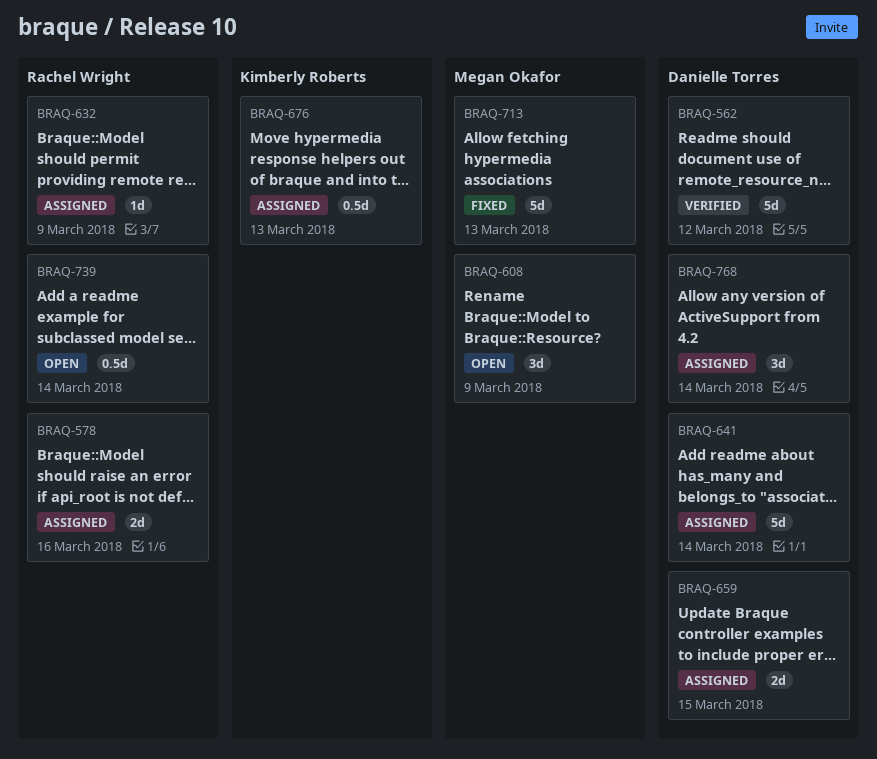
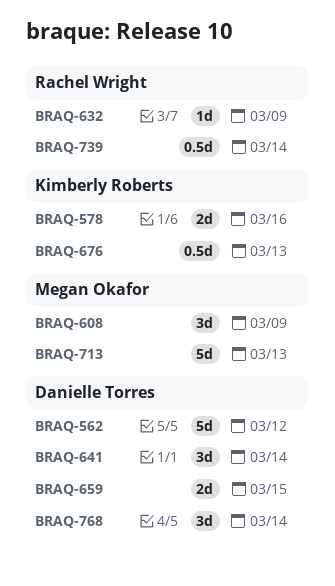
BRAQ-578, owner: Rachel Wright -> Kimberly Roberts
BRAQ-641, estimate: 5d -> 3d

